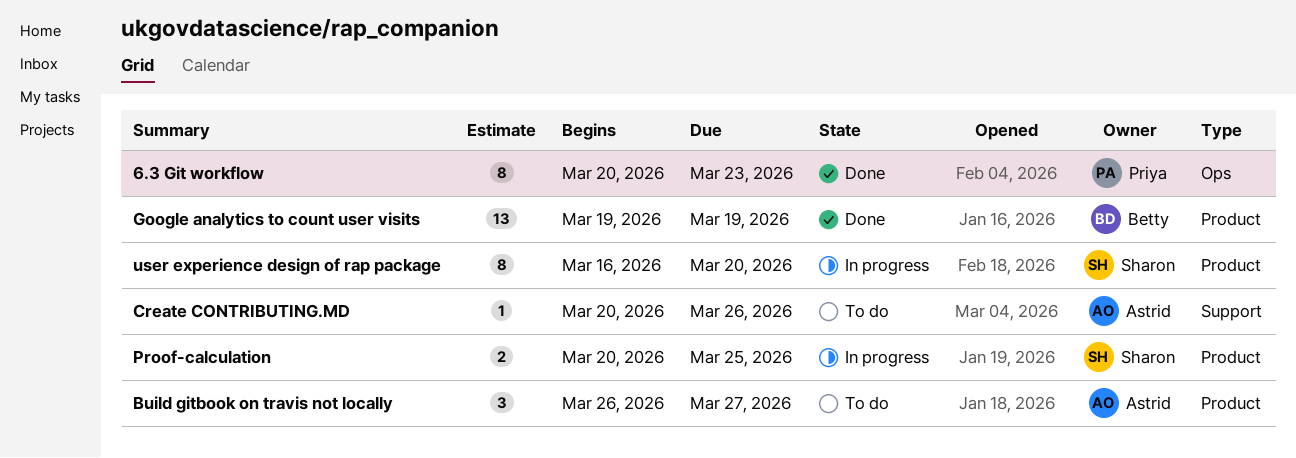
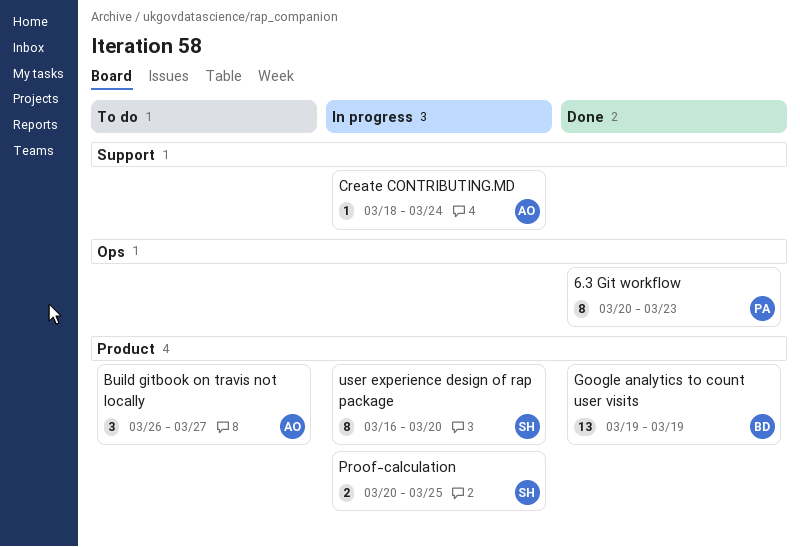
Create CONTRIBUTING.MD, status: To do -> In progress
Create CONTRIBUTING.MD, start: Mar 20 -> Mar 18
Create CONTRIBUTING.MD, due: Mar 26 -> Mar 24

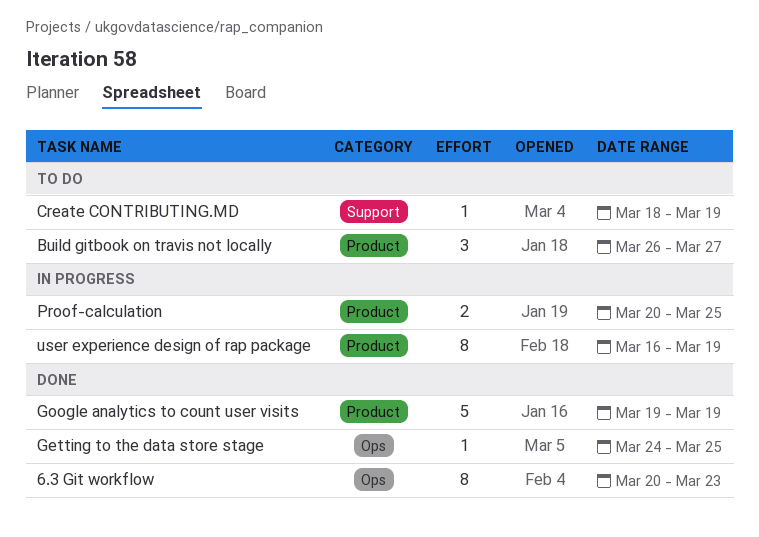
Create CONTRIBUTING.MD, status: In progress -> To do
Create CONTRIBUTING.MD, due: Mar 24 -> Mar 19
Getting to the data store stage: none -> present
Google analytics to count user visits, estimate: 13 -> 5
user experience design of rap package, due: Mar 20 -> Mar 19

